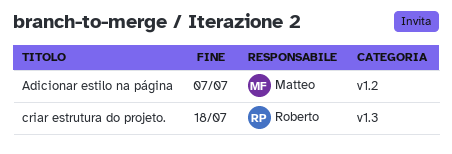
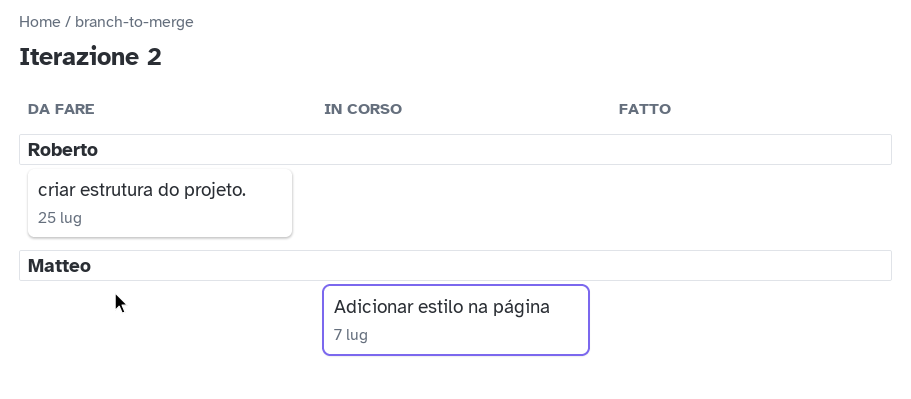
criar estrutura do projeto., due: Jul 18 -> Jul 25

